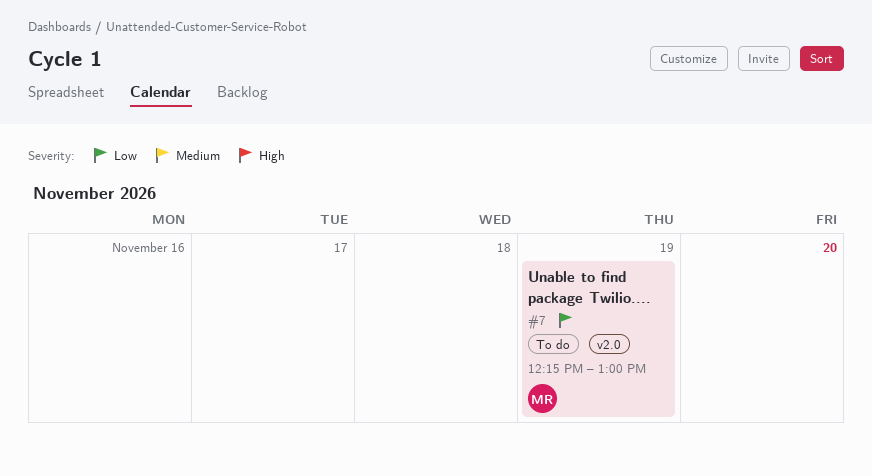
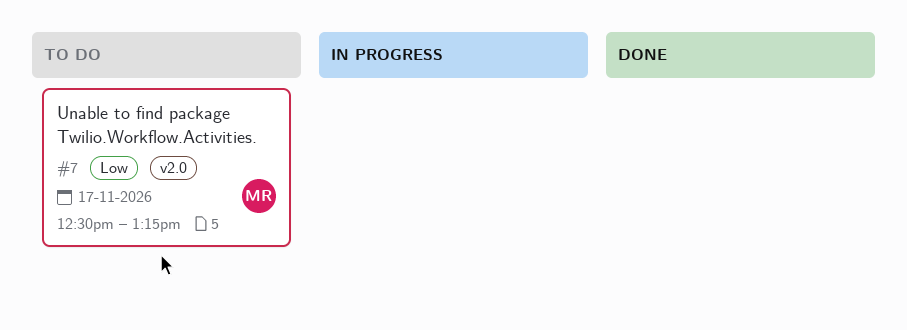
#7, day: Nov 19 -> Nov 17
#7, begins: 12:15 -> 12:30
#7, ends: 13:00 -> 13:15

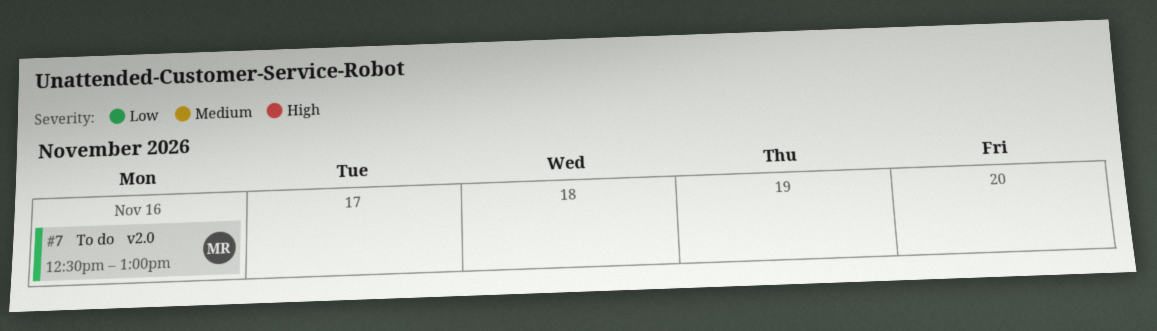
#7, day: Nov 17 -> Nov 16
#7, ends: 13:15 -> 13:00

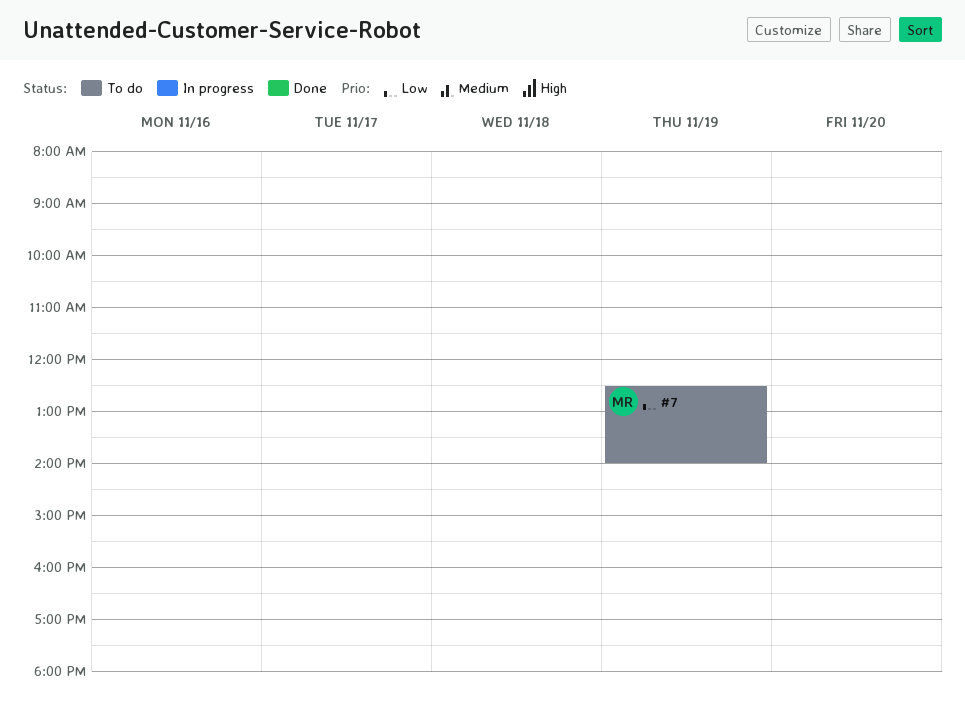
#7, day: Nov 16 -> Nov 19
#7, ends: 13:00 -> 14:00

